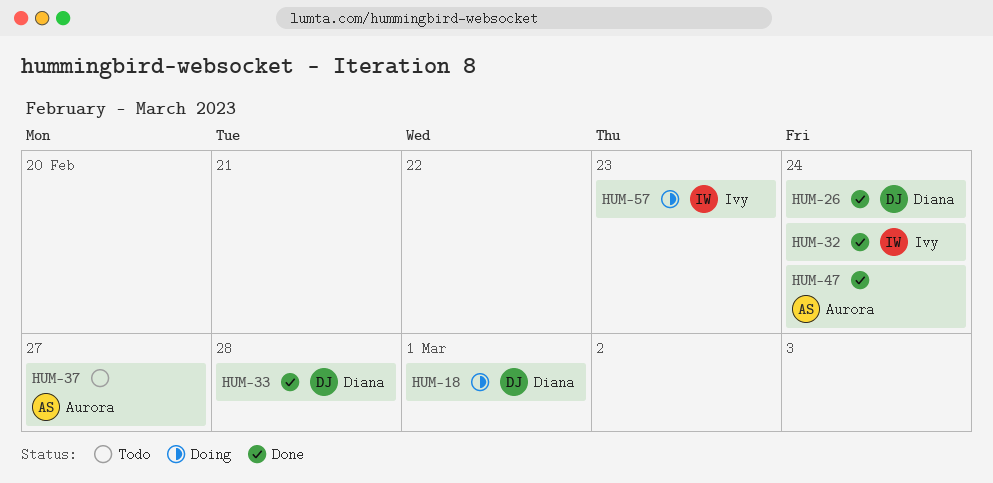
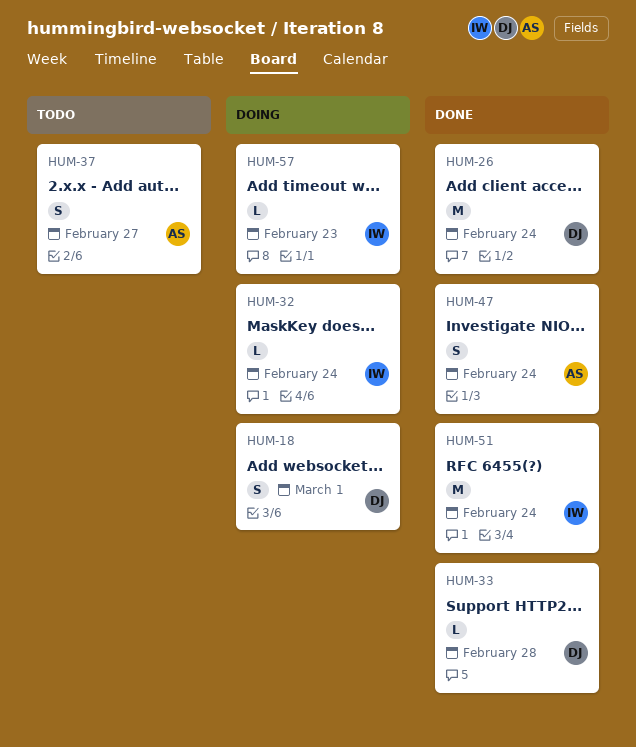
HUM-32, status: Done -> Doing
HUM-51: none -> present

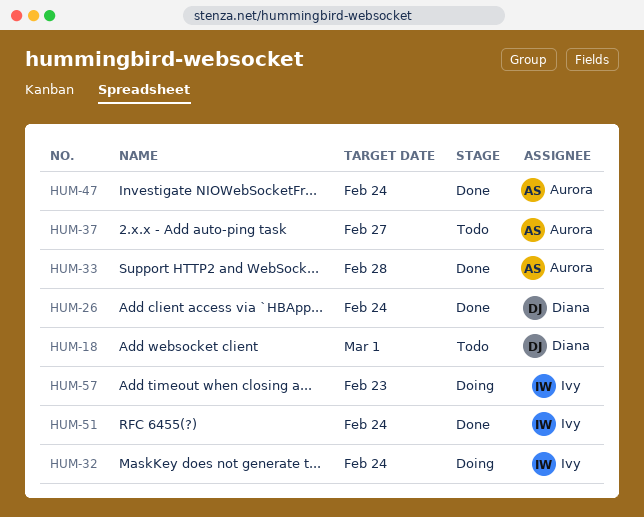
HUM-18, status: Doing -> Todo
HUM-33, owner: Diana -> Aurora

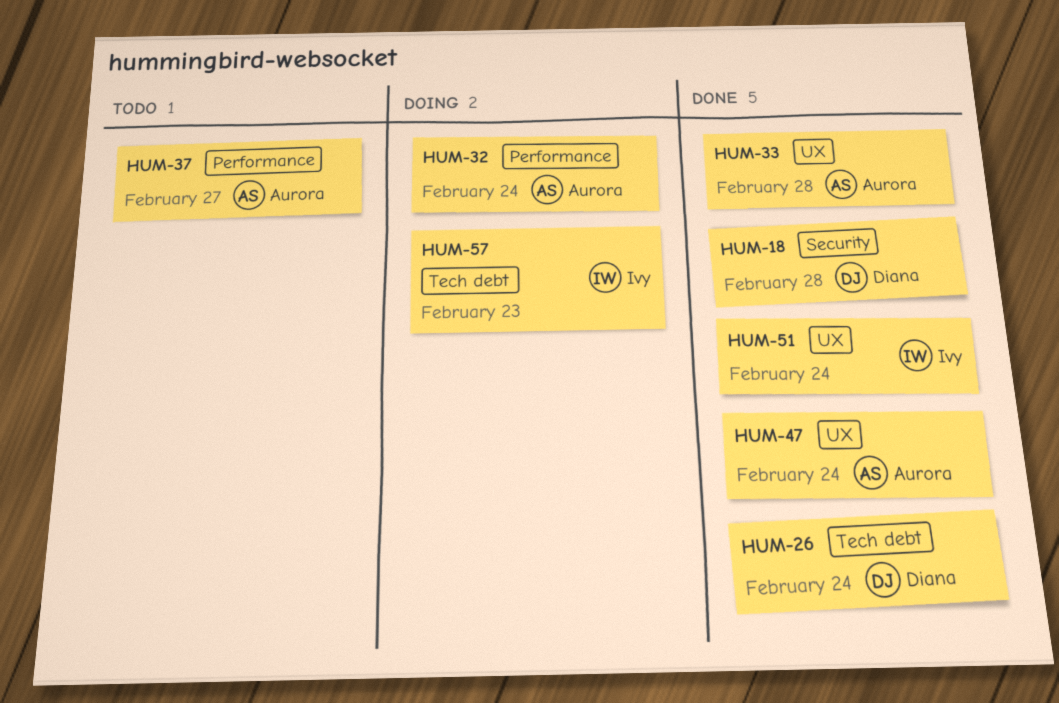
HUM-18, status: Todo -> Done
HUM-18, due: Mar 1 -> Feb 28
HUM-32, owner: Ivy -> Aurora

